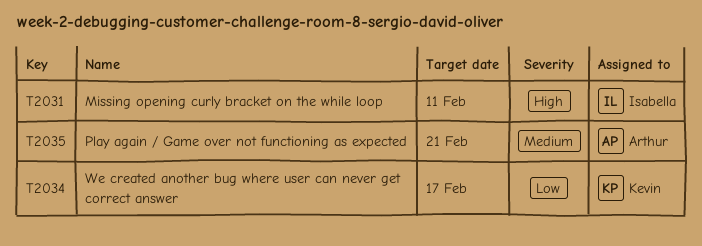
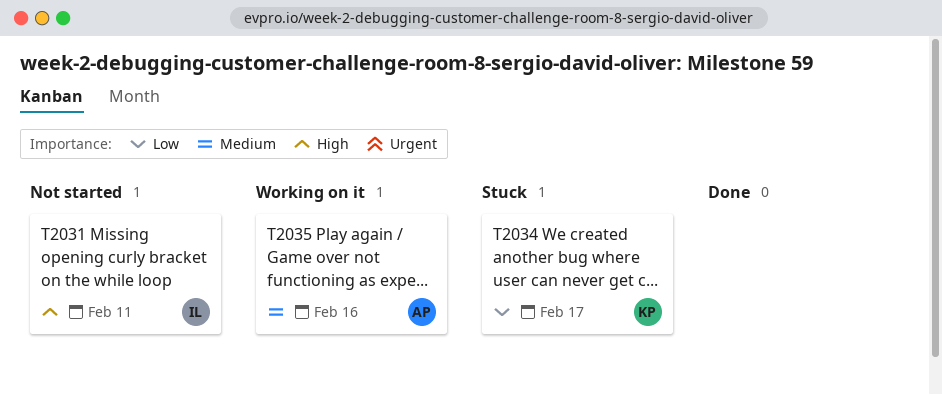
T2035, due: Feb 21 -> Feb 16

